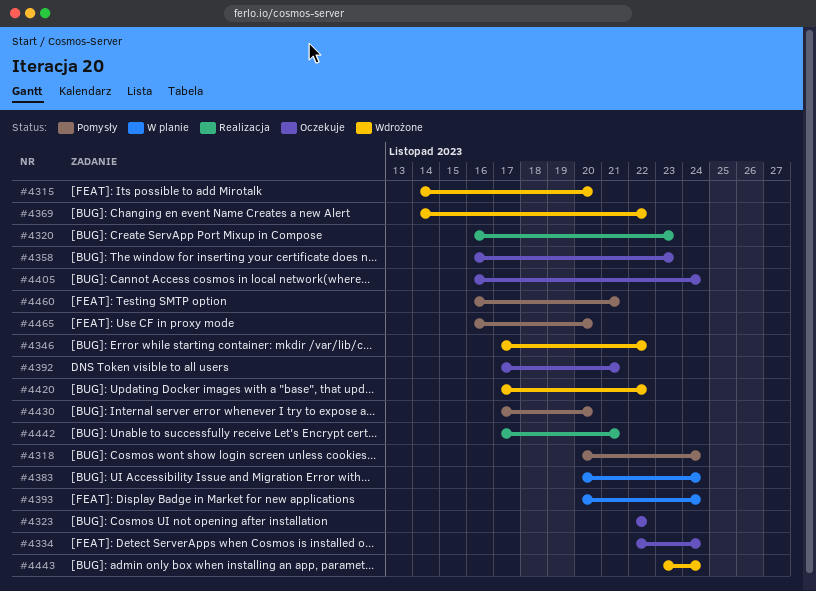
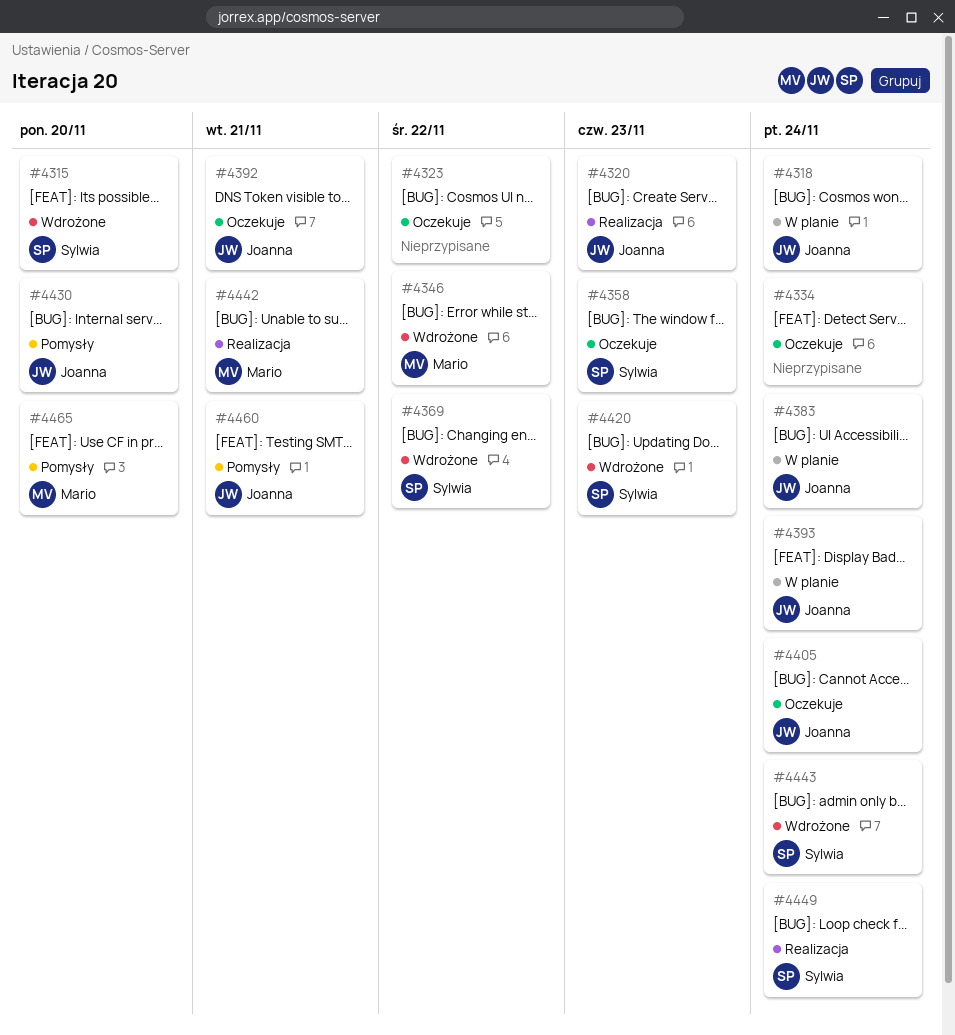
#4318, status: Pomysły -> W planie
#4420, due: Nov 22 -> Nov 23
#4449: none -> present

